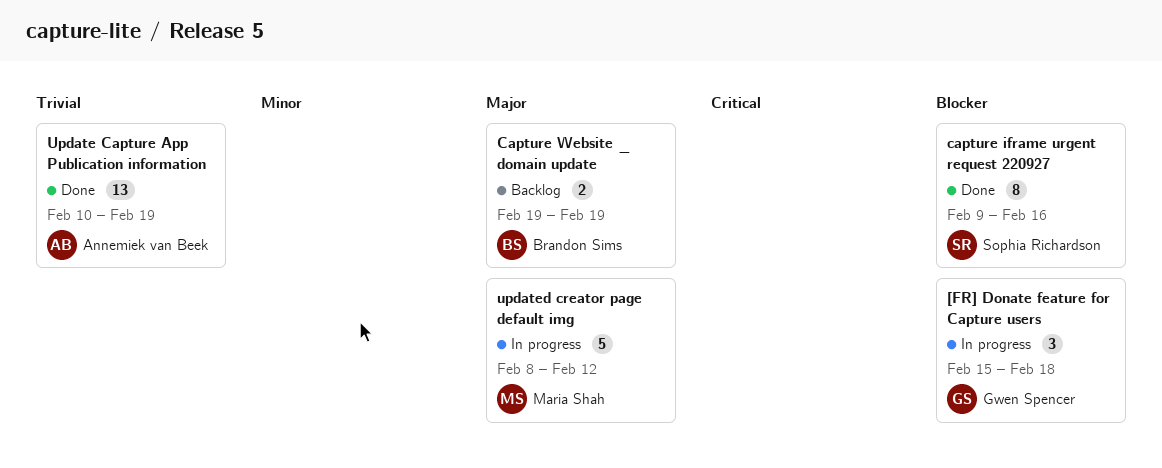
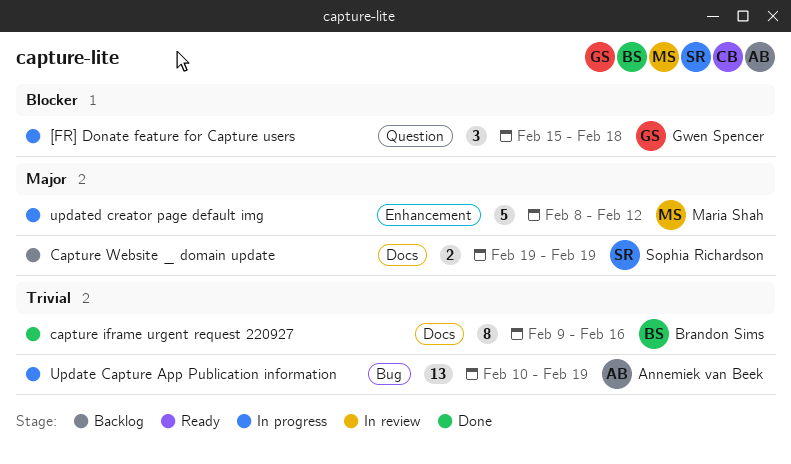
capture iframe urgent request 220927, owner: Sophia Richardson -> Brandon Sims
capture iframe urgent request 220927, priority: Blocker -> Trivial
Capture Website _ domain update, owner: Brandon Sims -> Sophia Richardson
Update Capture App Publication information, status: Done -> In progress

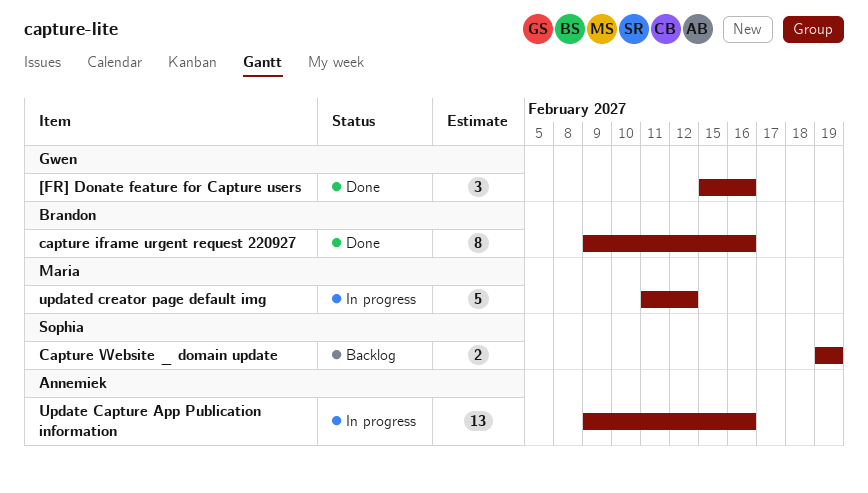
[FR] Donate feature for Capture users, status: In progress -> Done
[FR] Donate feature for Capture users, due: Feb 18 -> Feb 16
Update Capture App Publication information, start: Feb 10 -> Feb 9
Update Capture App Publication information, due: Feb 19 -> Feb 16
updated creator page default img, start: Feb 8 -> Feb 11

